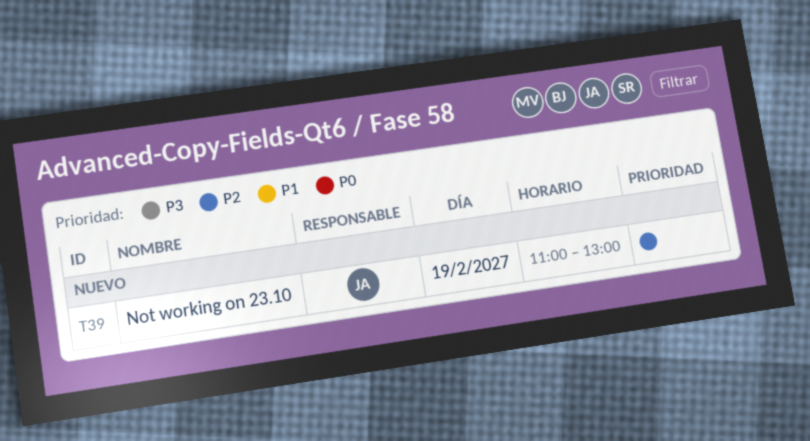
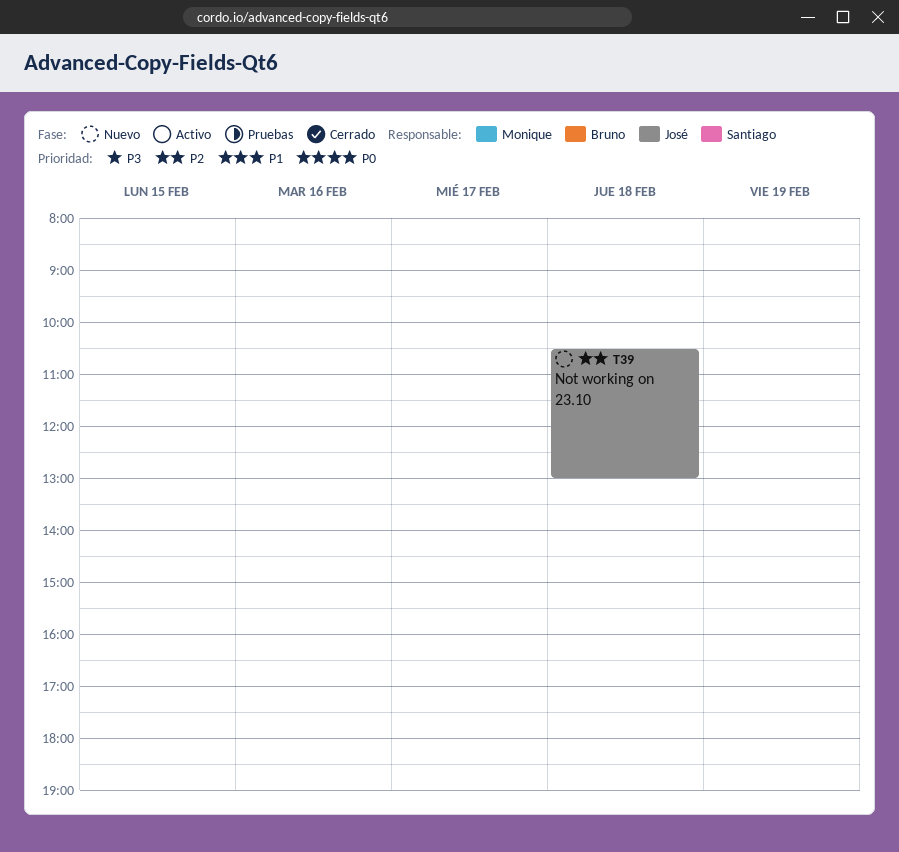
T39, day: Feb 19 -> Feb 18
T39, begins: 11:00 -> 10:30

